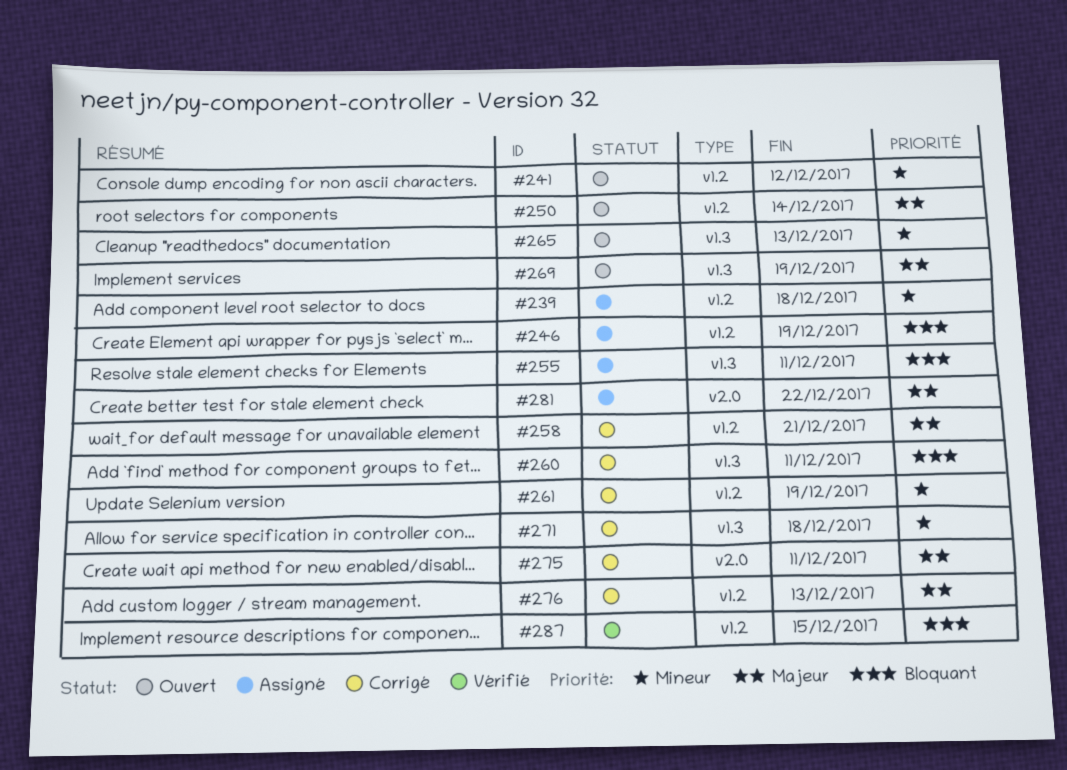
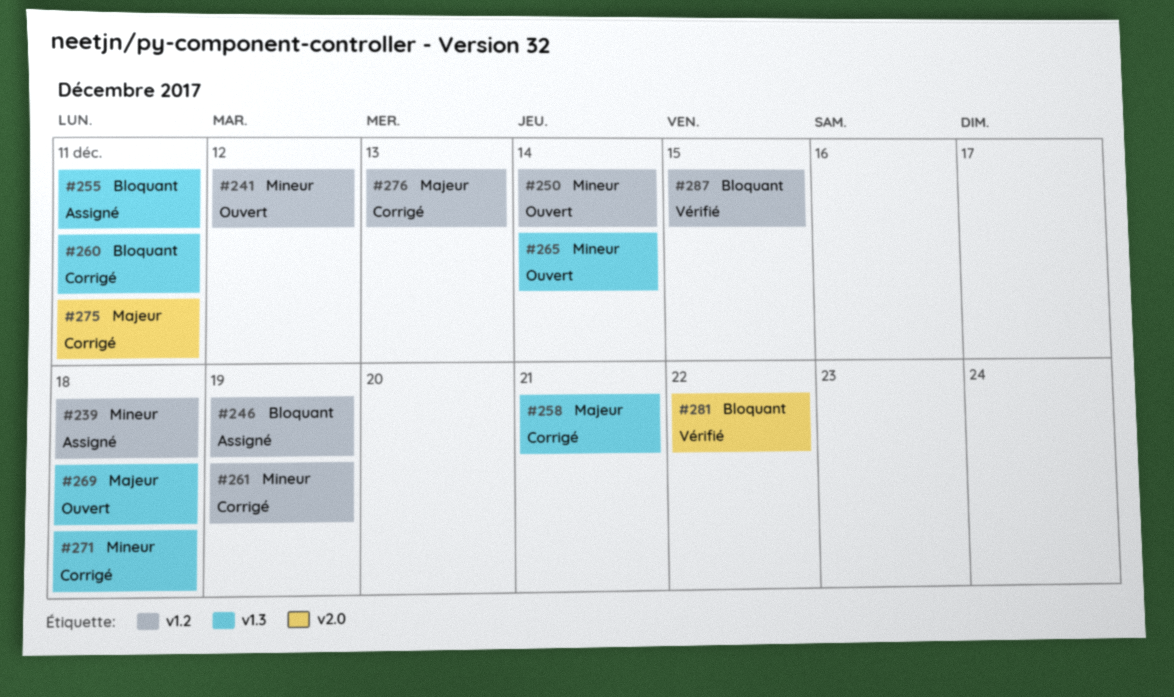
#250, priority: Majeur -> Mineur
#258, label: v1.2 -> v1.3
#265, due: Dec 13 -> Dec 14
#269, due: Dec 19 -> Dec 18
#281, status: Assigné -> Vérifié
#281, priority: Majeur -> Bloquant

